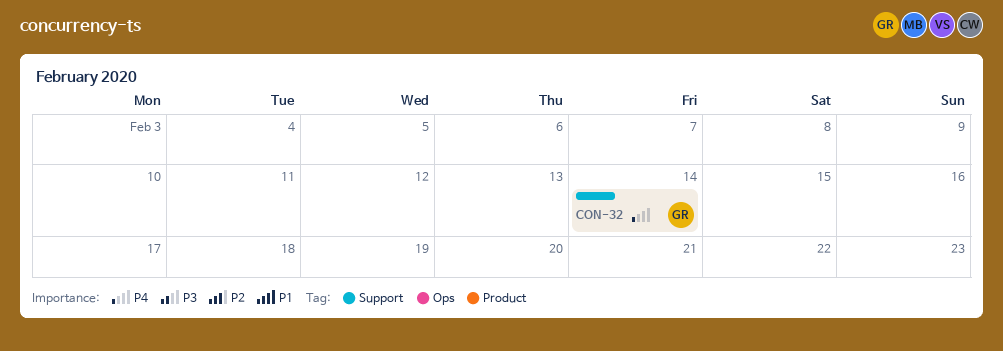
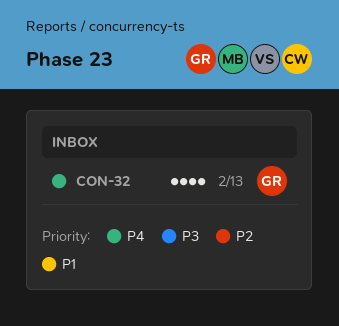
CON-32, due: Feb 14 -> Feb 13

